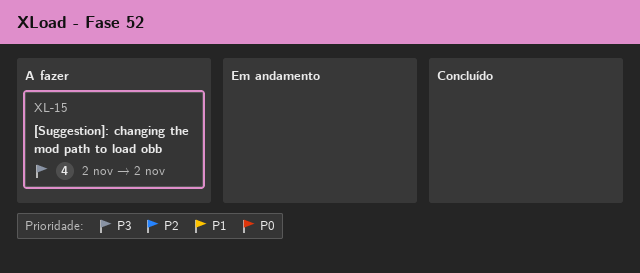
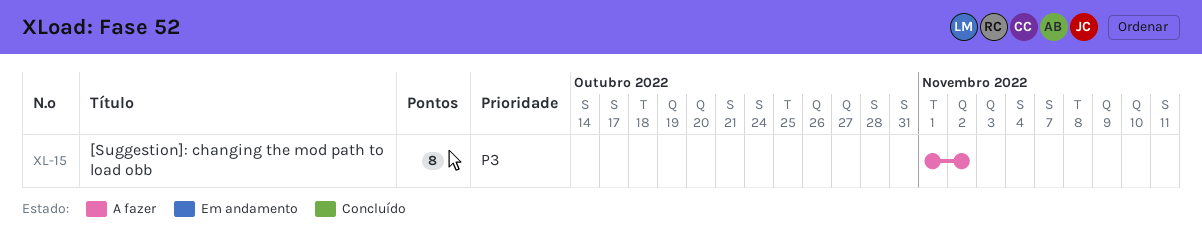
XL-15, estimate: 4 -> 8
XL-15, start: Nov 2 -> Nov 1

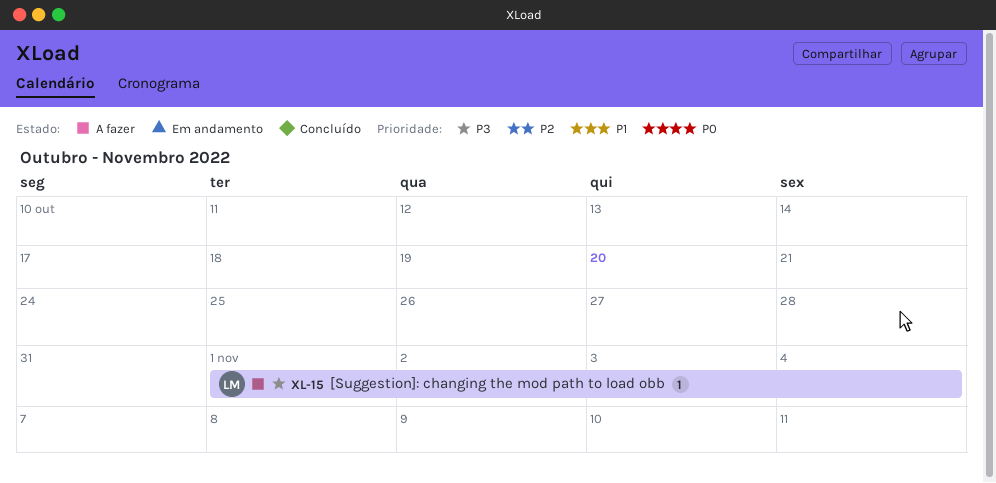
XL-15, estimate: 8 -> 1
XL-15, due: Nov 2 -> Nov 4

